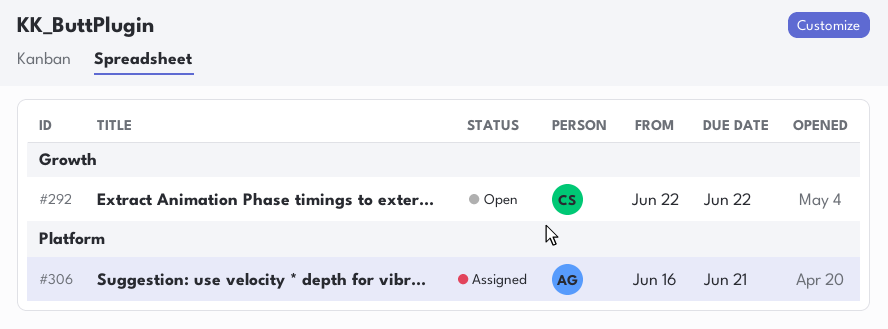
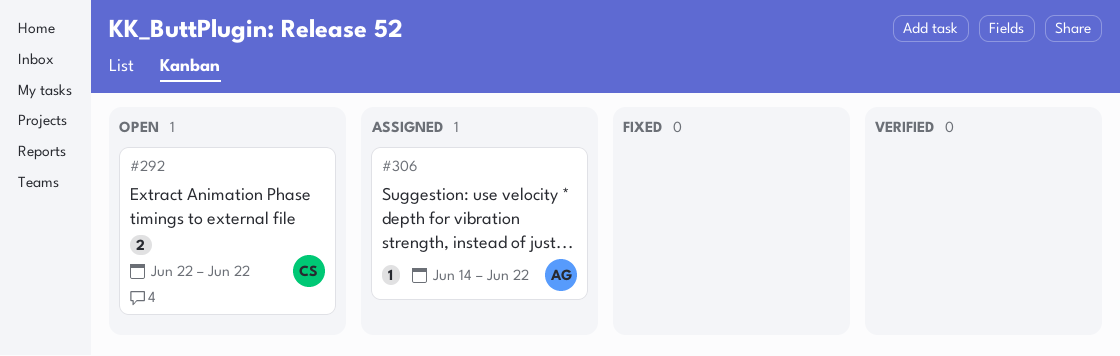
#306, start: Jun 16 -> Jun 14
#306, due: Jun 21 -> Jun 22

